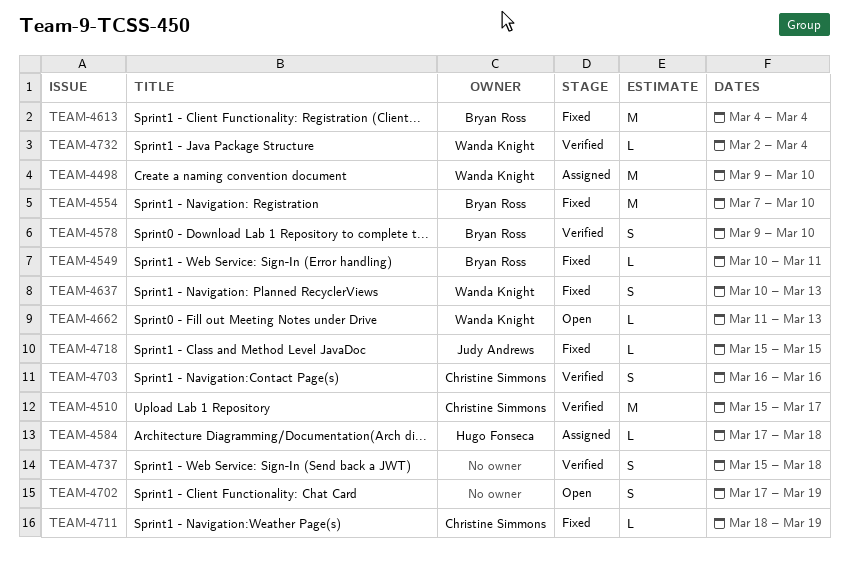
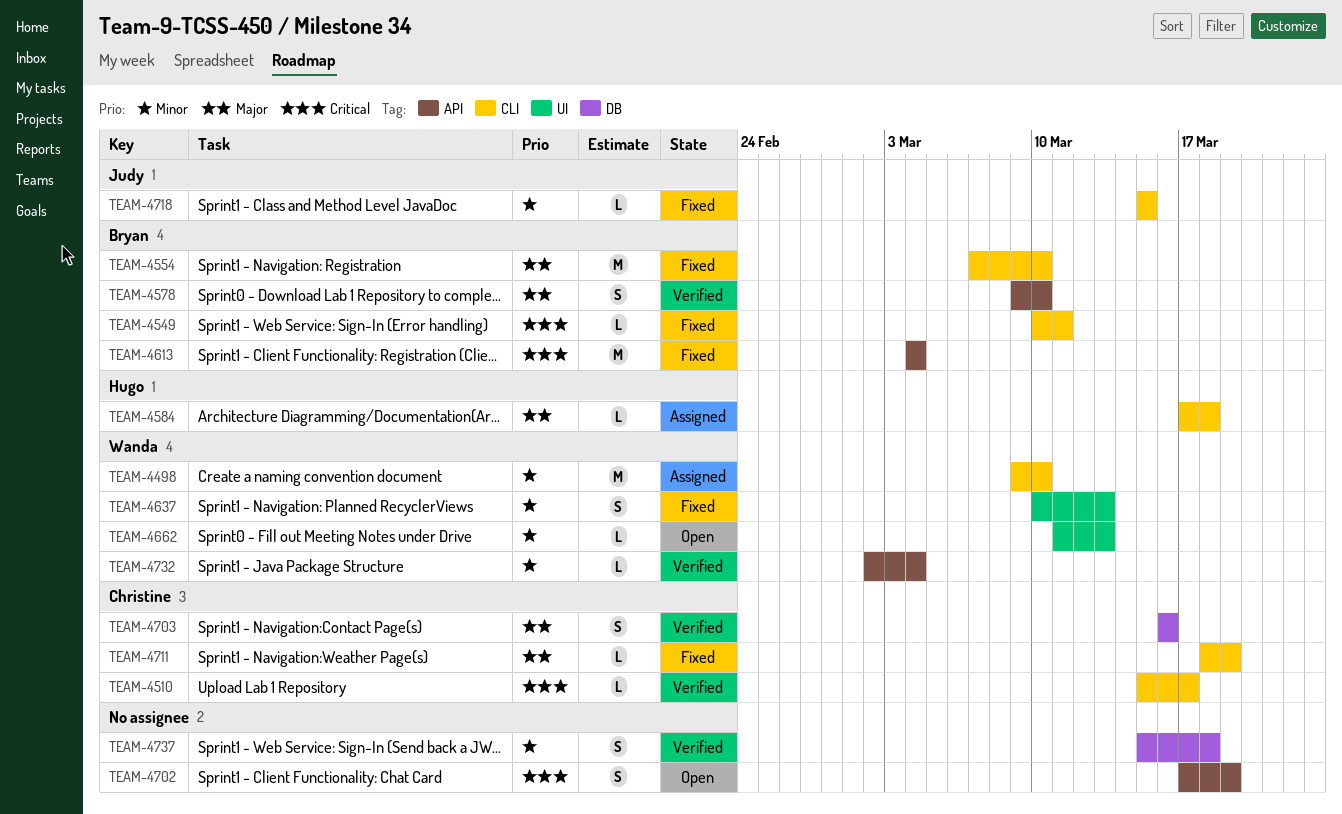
TEAM-4510, estimate: M -> L

